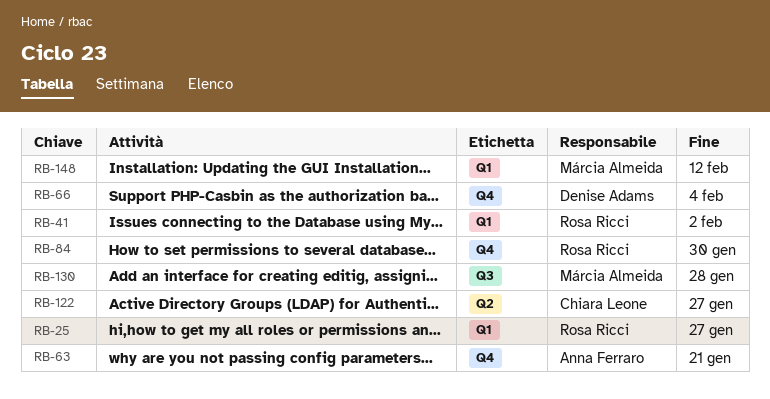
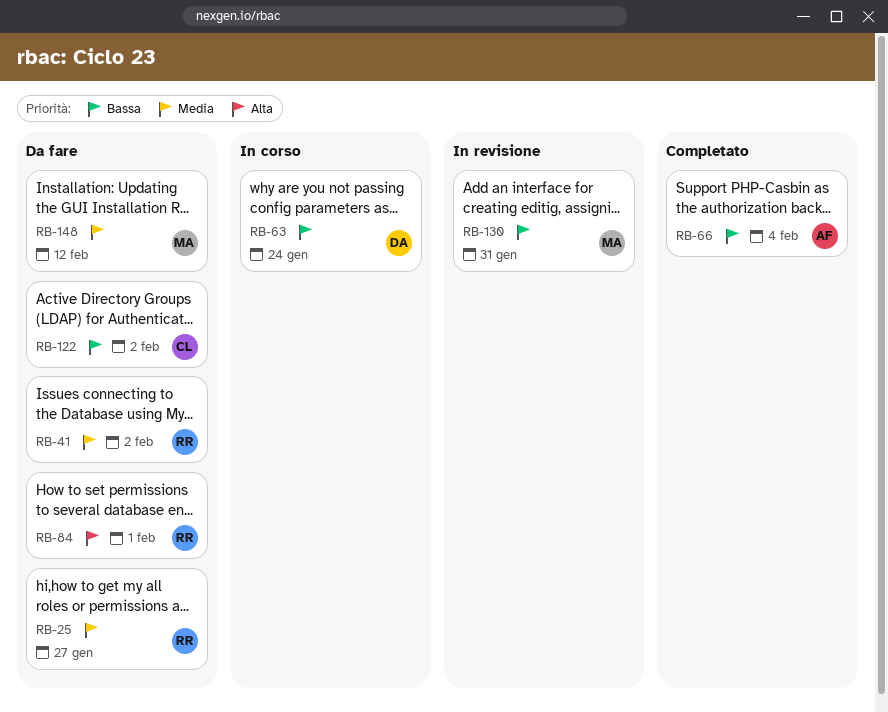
RB-63, owner: Anna Ferraro -> Denise Adams
RB-63, due: Jan 21 -> Jan 24
RB-66, owner: Denise Adams -> Anna Ferraro
RB-84, due: Jan 30 -> Feb 1
RB-122, due: Jan 27 -> Feb 2
RB-130, due: Jan 28 -> Jan 31

